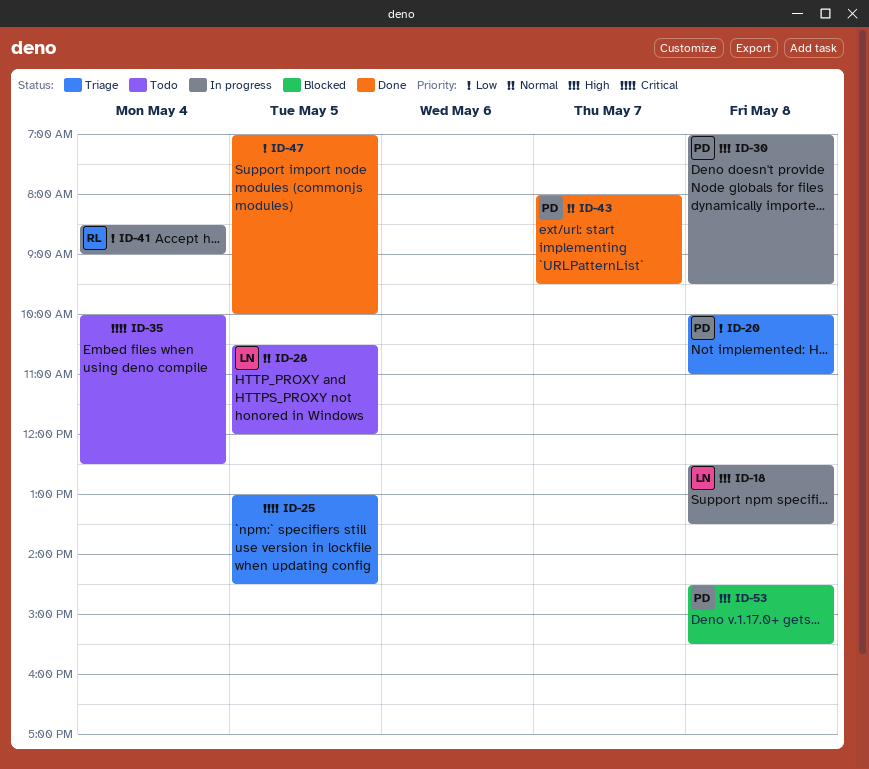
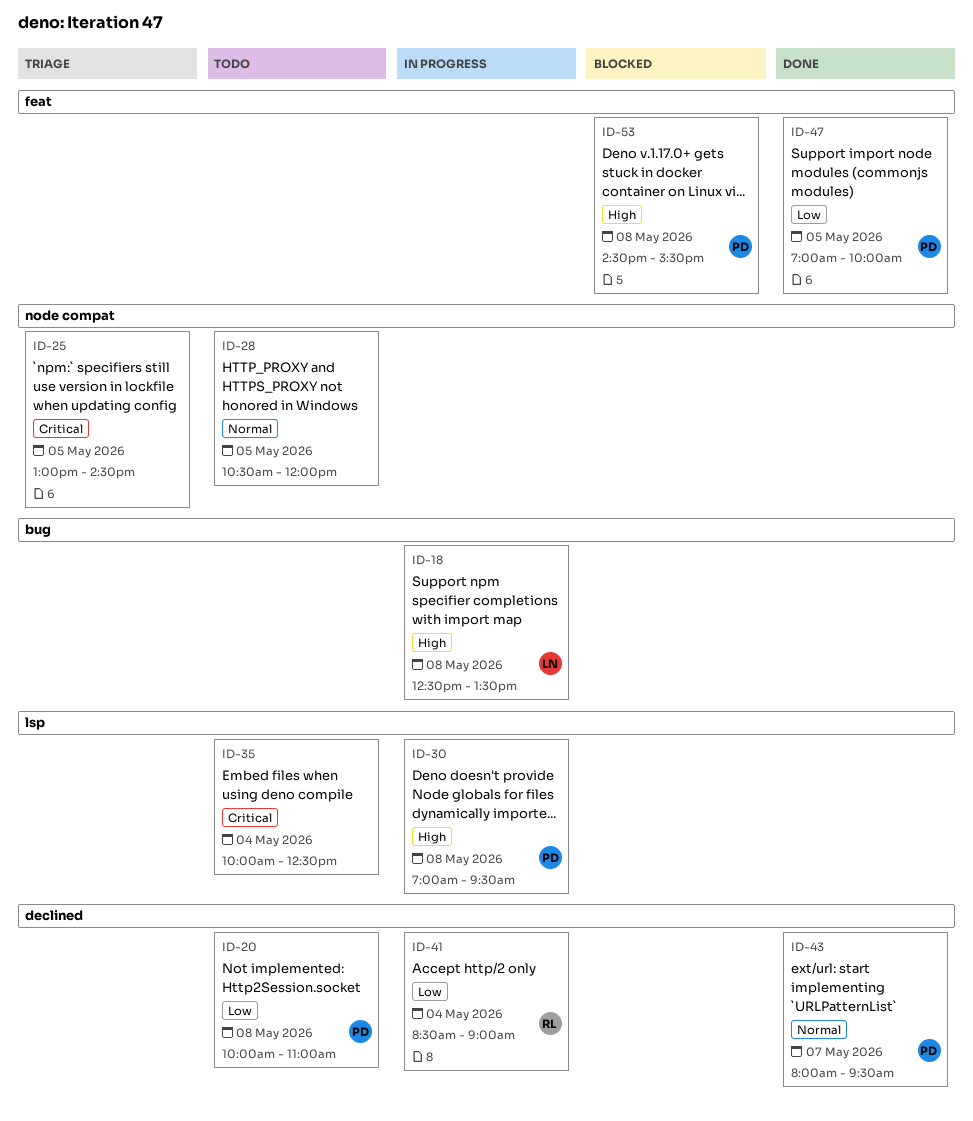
ID-20, status: Triage -> Todo
ID-28, owner: LN -> none
ID-47, owner: none -> PD

